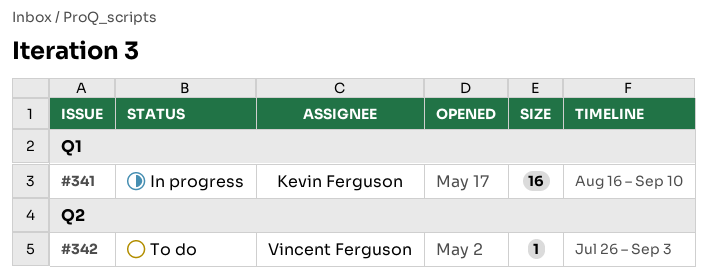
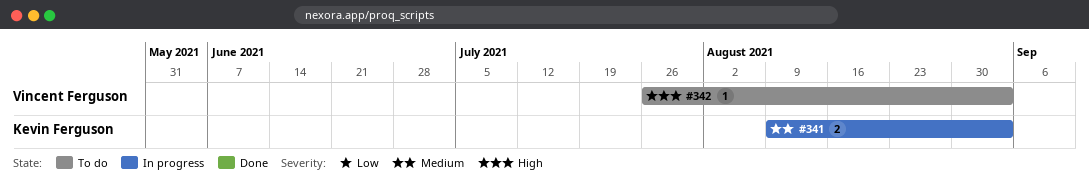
#341, estimate: 16 -> 2
#341, start: Aug 16 -> Aug 9
#341, due: Sep 10 -> Sep 3

